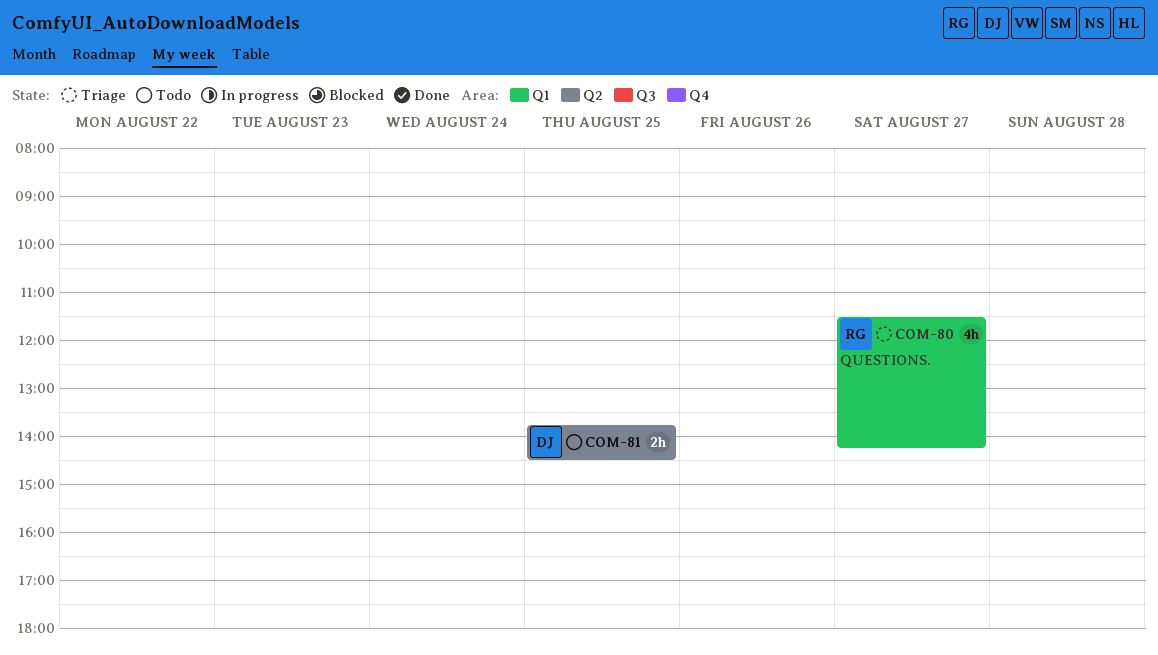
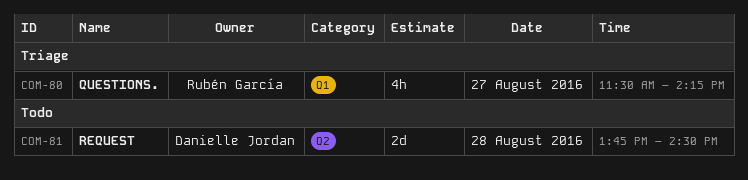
COM-81, estimate: 2h -> 2d
COM-81, day: Aug 25 -> Aug 28

